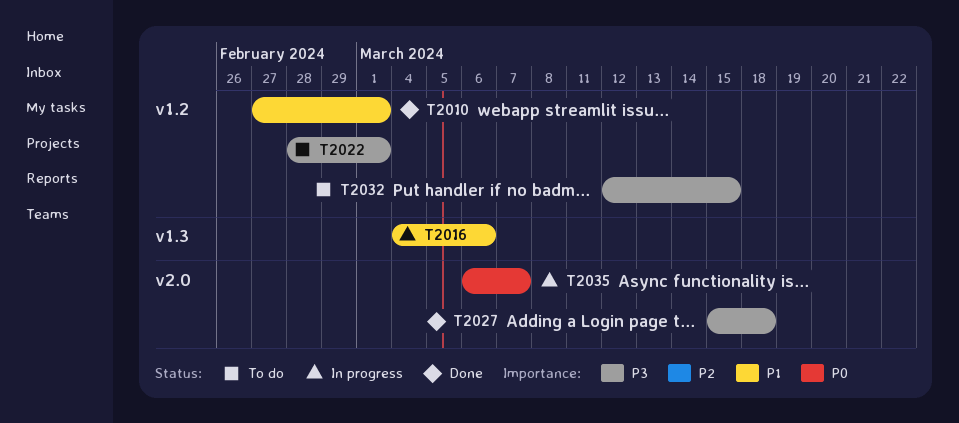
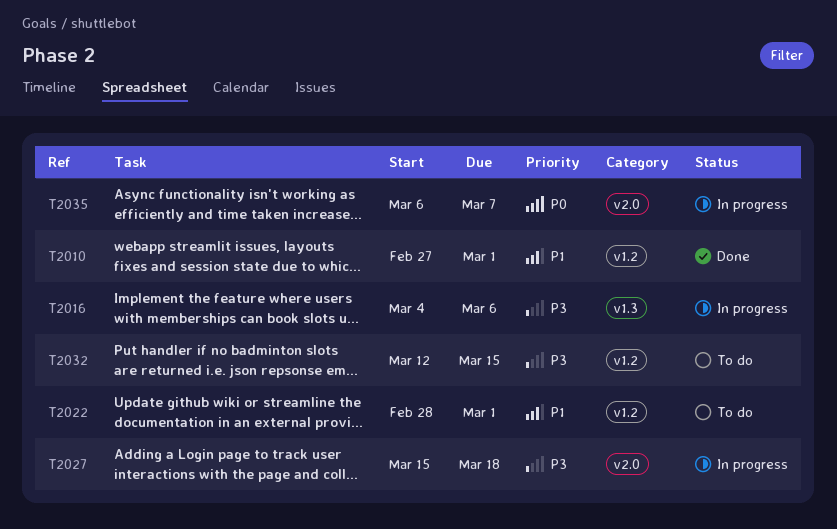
T2016, priority: P1 -> P3
T2022, priority: P3 -> P1
T2027, status: Done -> In progress

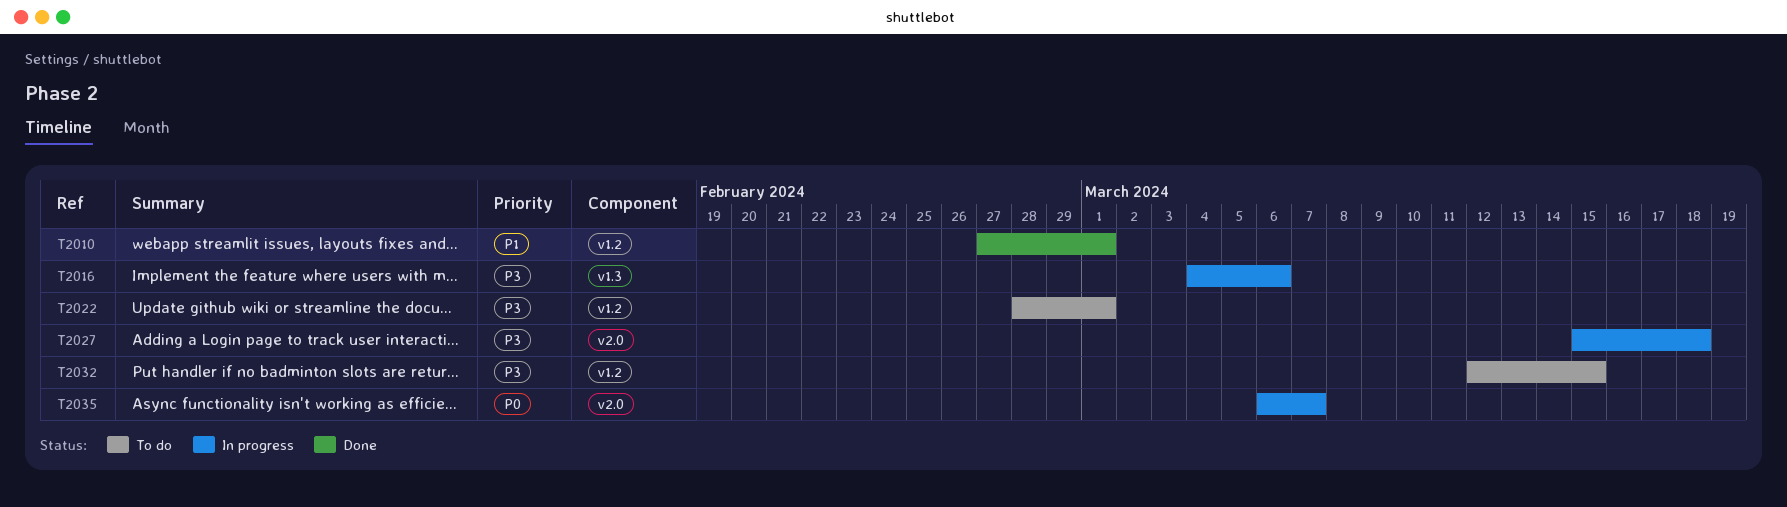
T2022, priority: P1 -> P3

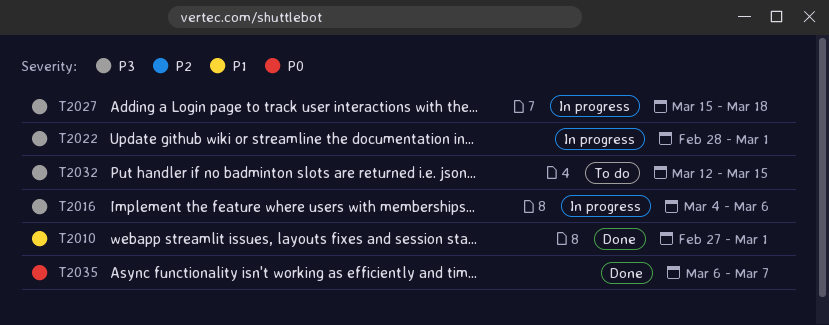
T2022, status: To do -> In progress
T2035, status: In progress -> Done

